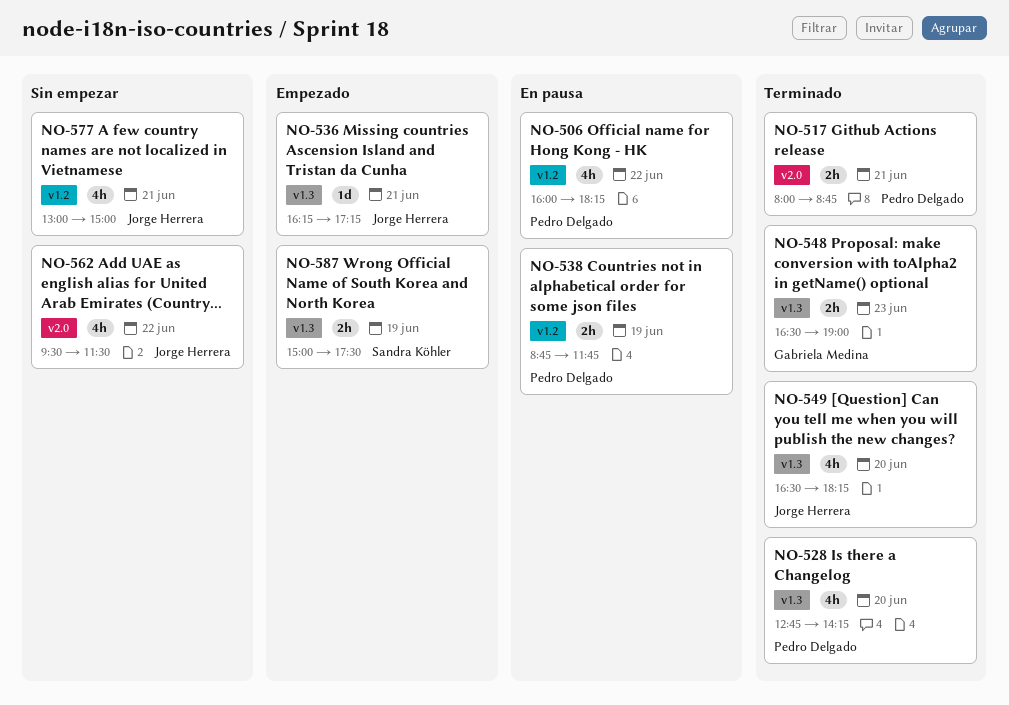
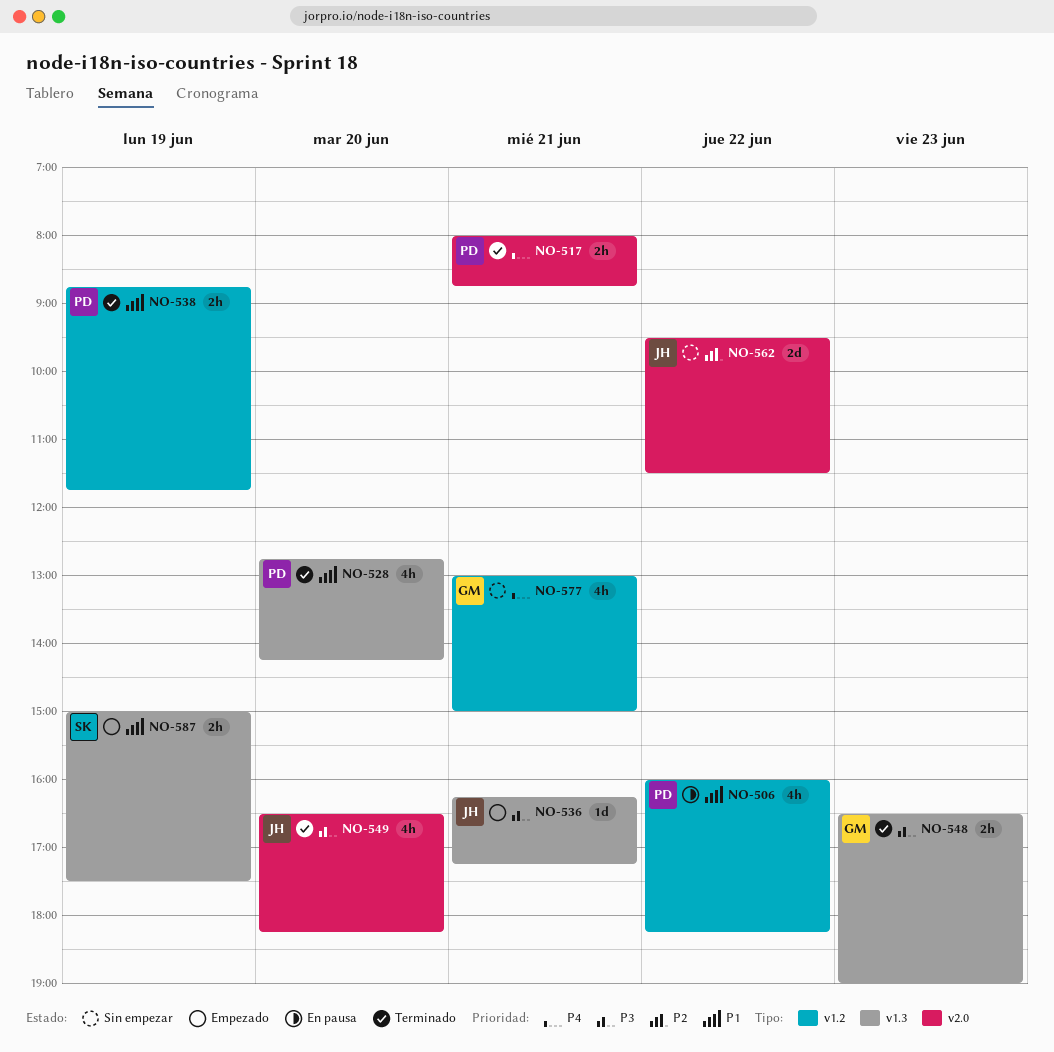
NO-538, status: En pausa -> Terminado
NO-549, label: v1.3 -> v2.0
NO-562, estimate: 4h -> 2d
NO-577, owner: Jorge Herrera -> Gabriela Medina

